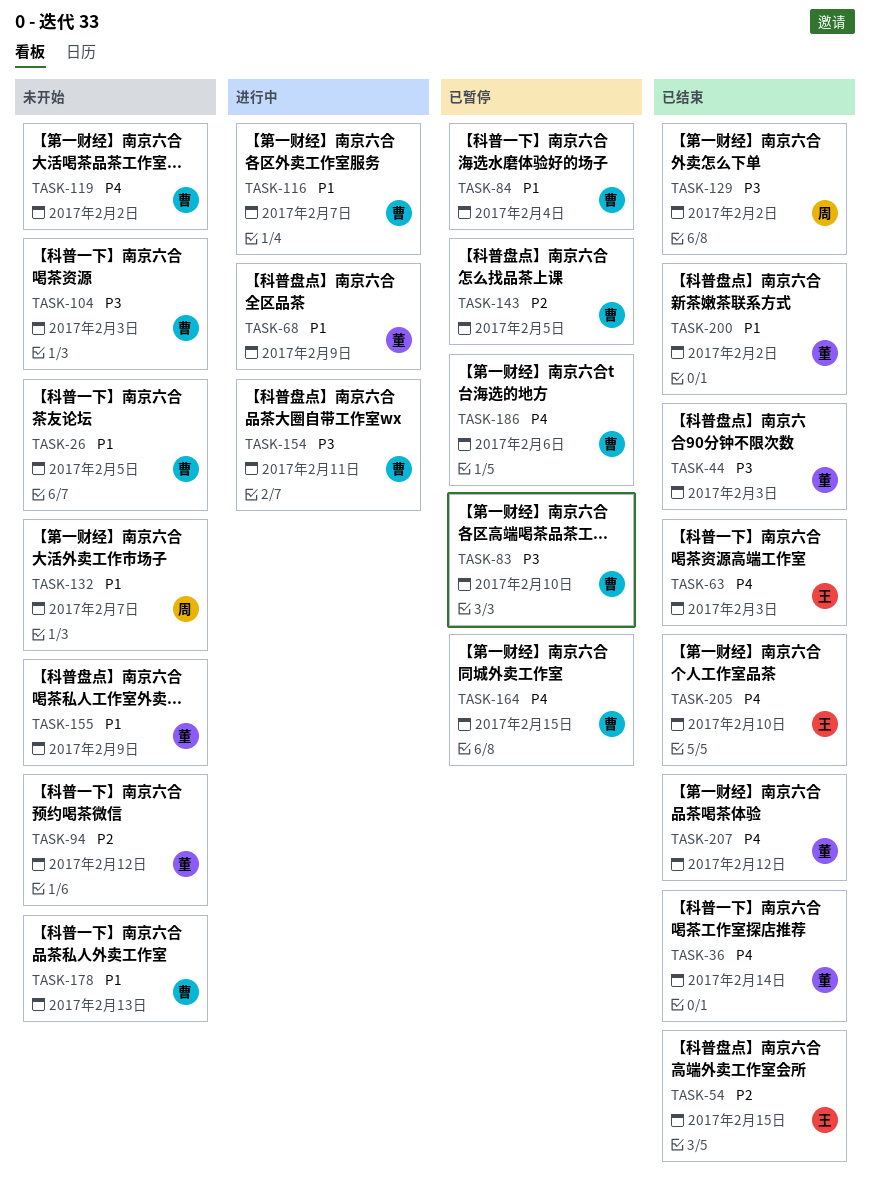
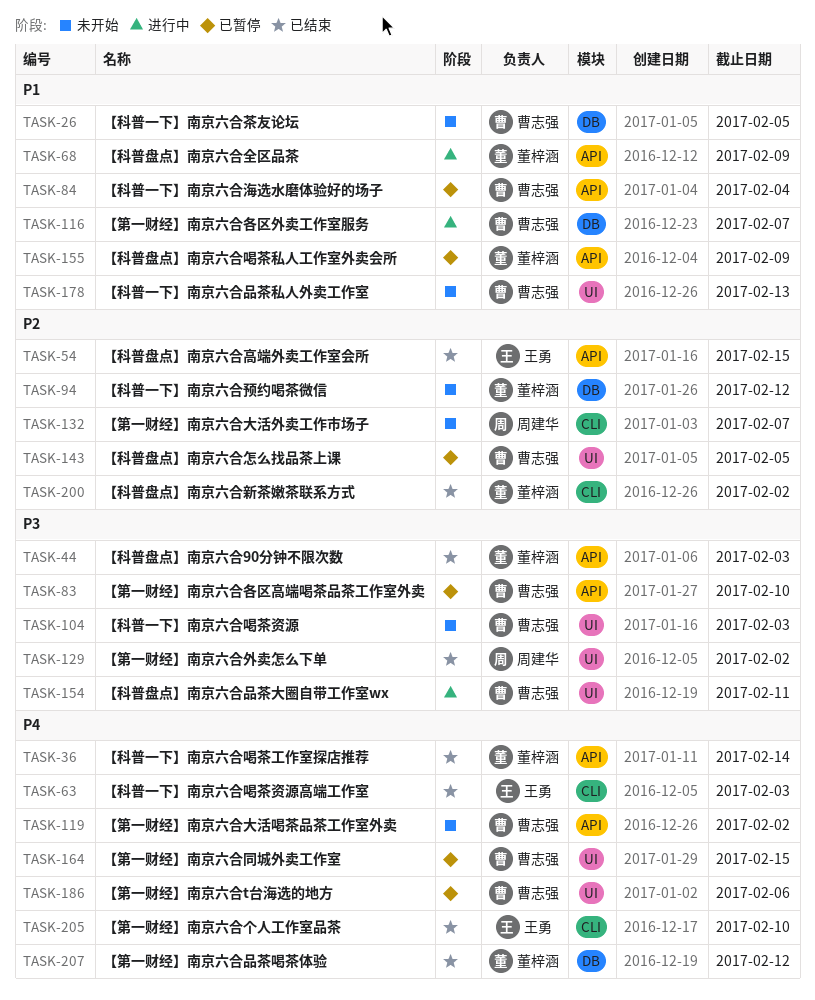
TASK-132, priority: P1 -> P2
TASK-155, status: 未开始 -> 已暂停
TASK-200, priority: P1 -> P2

